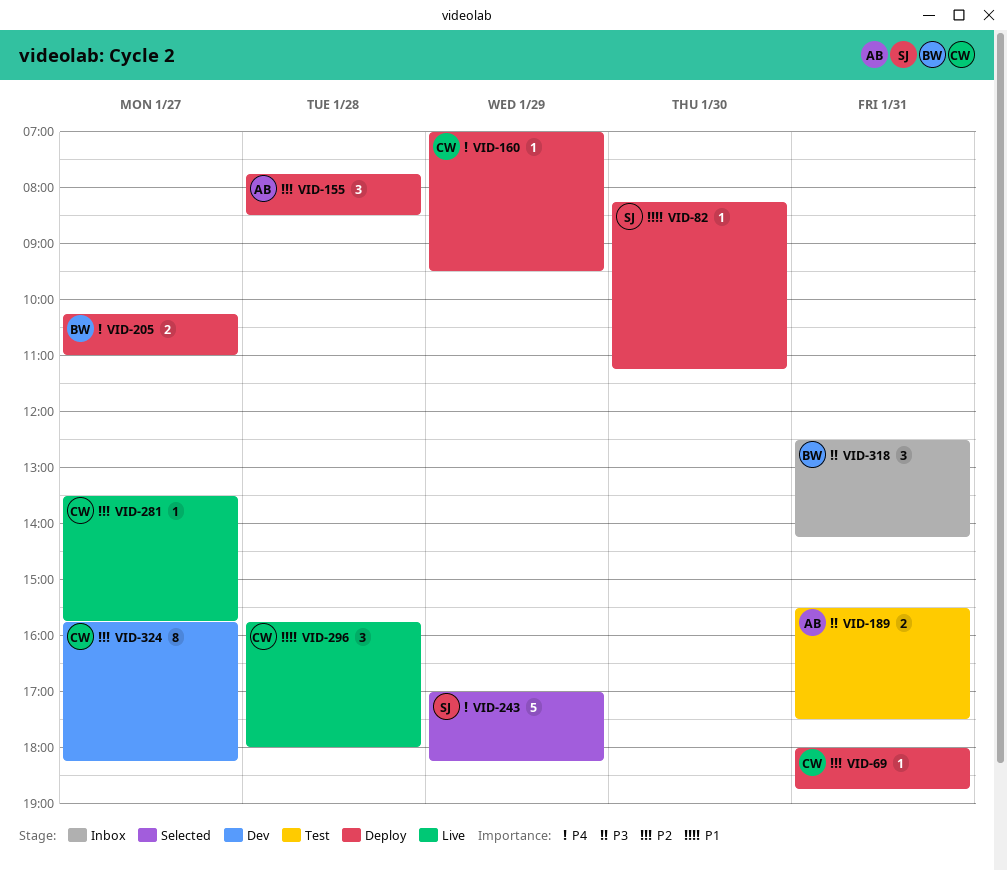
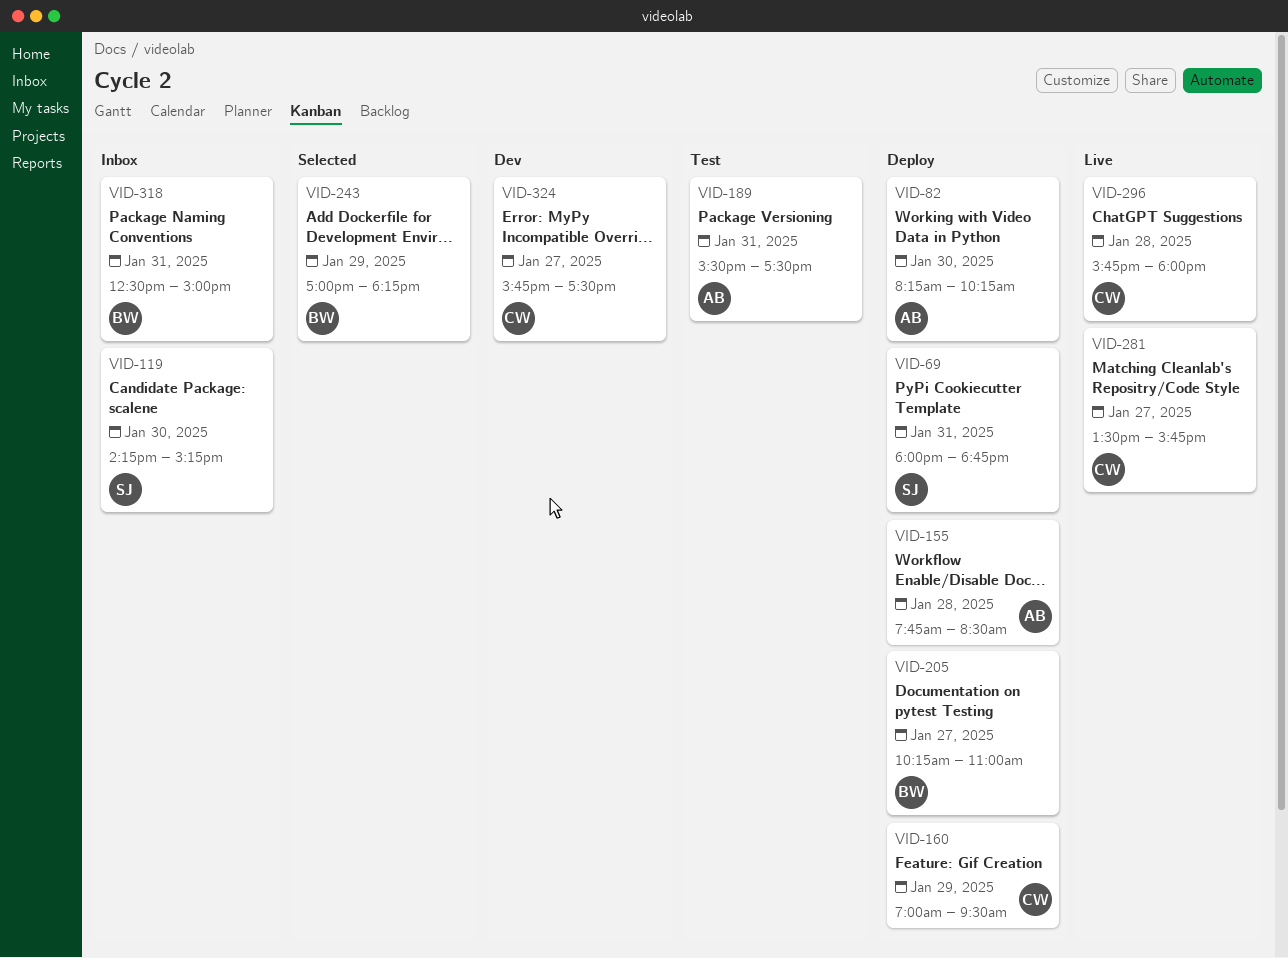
VID-69, owner: CW -> SJ
VID-82, owner: SJ -> AB
VID-82, ends: 11:15 -> 10:15
VID-119: none -> present
VID-243, owner: SJ -> BW
VID-318, ends: 14:15 -> 15:00
VID-324, ends: 18:15 -> 17:30

